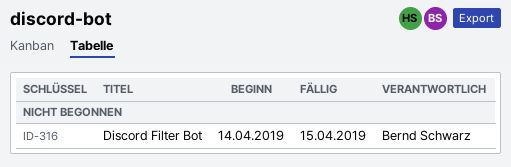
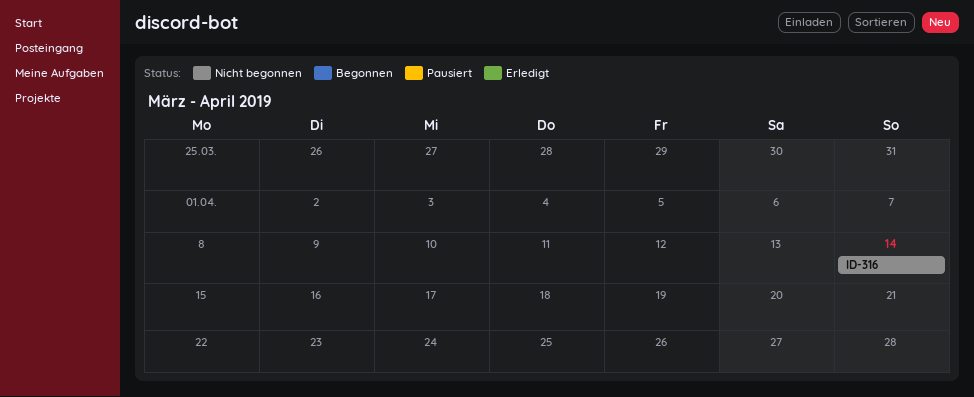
ID-316, due: Apr 15 -> Apr 14

